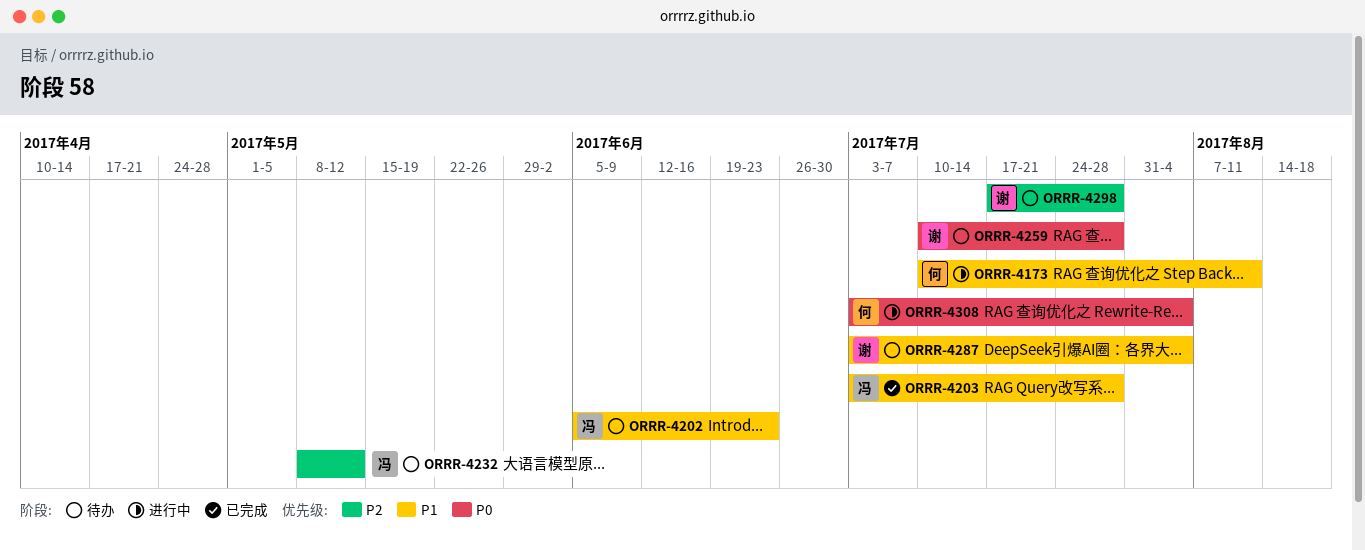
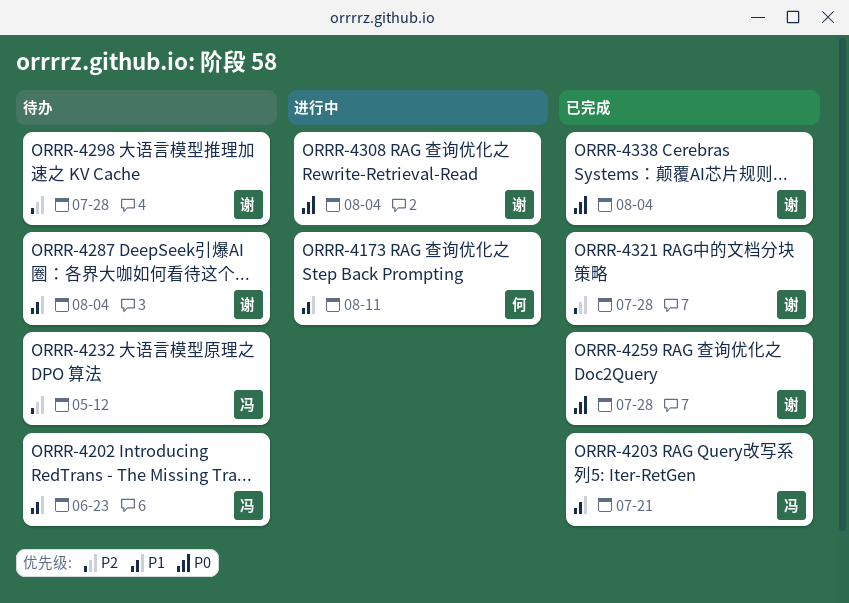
ORRR-4203, due: Jul 28 -> Jul 21
ORRR-4259, status: 待办 -> 已完成
ORRR-4308, owner: 何 -> 谢
ORRR-4321: none -> present
ORRR-4338: none -> present

